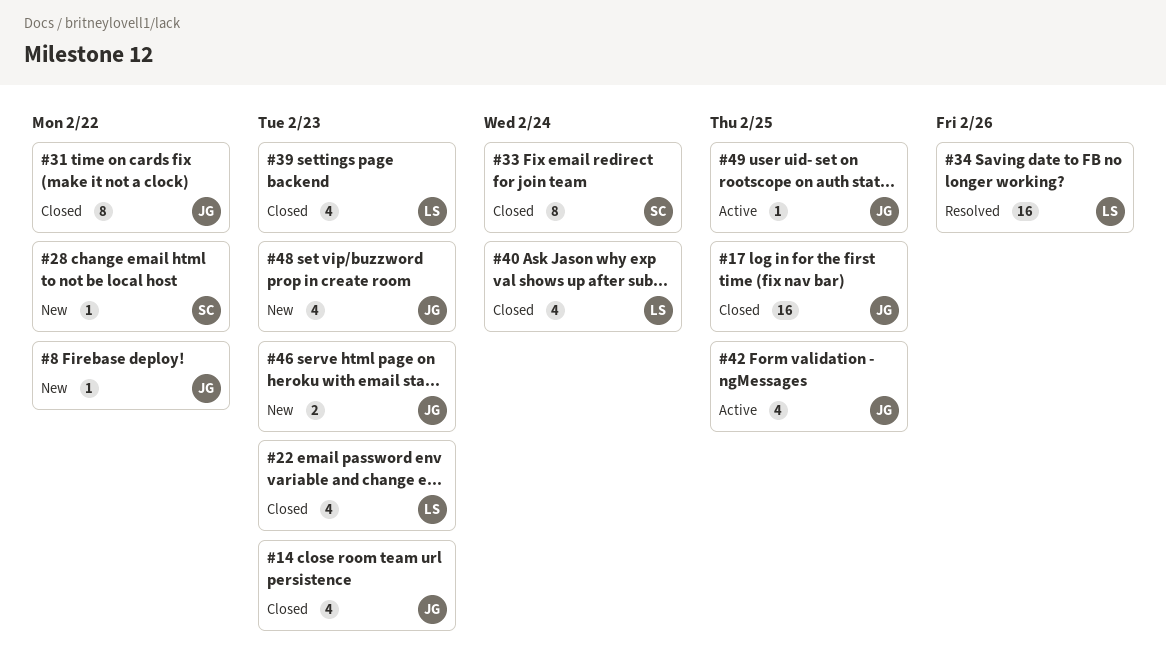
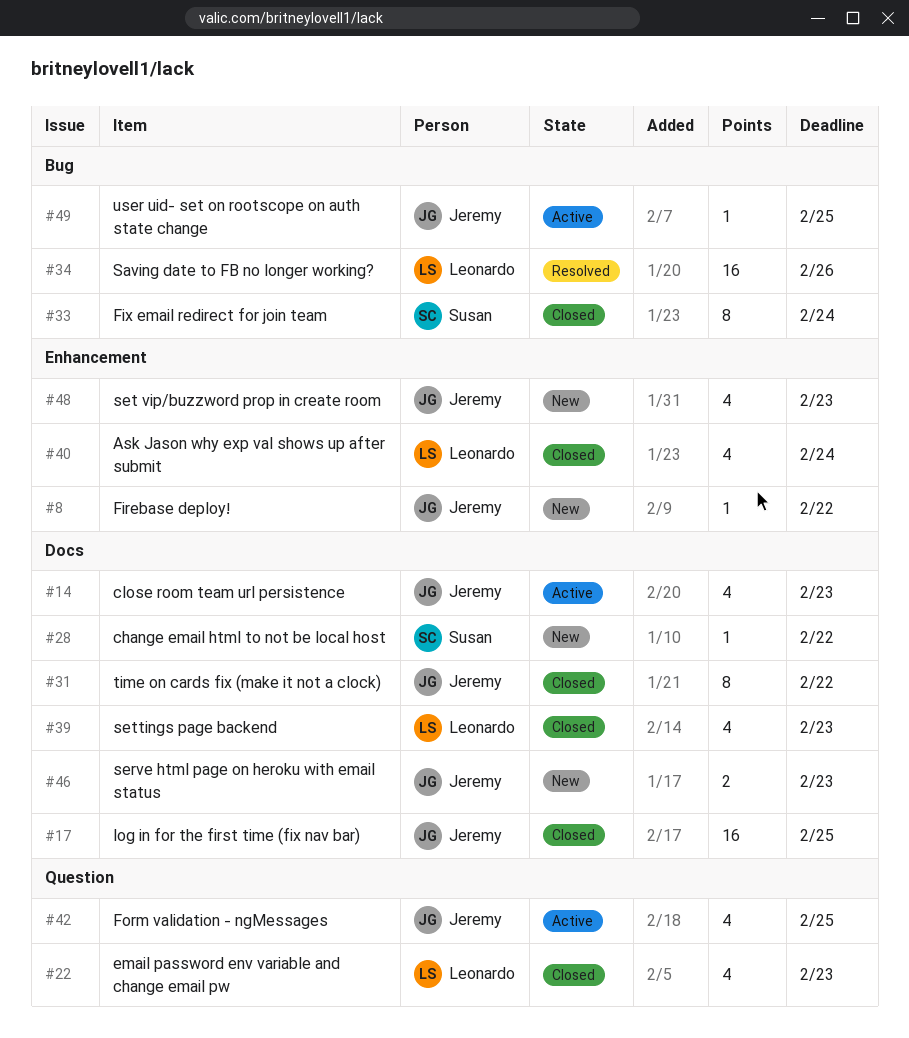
#14, status: Closed -> Active

